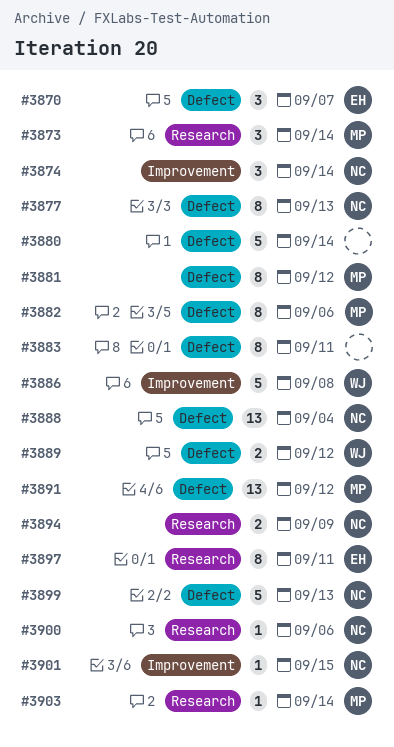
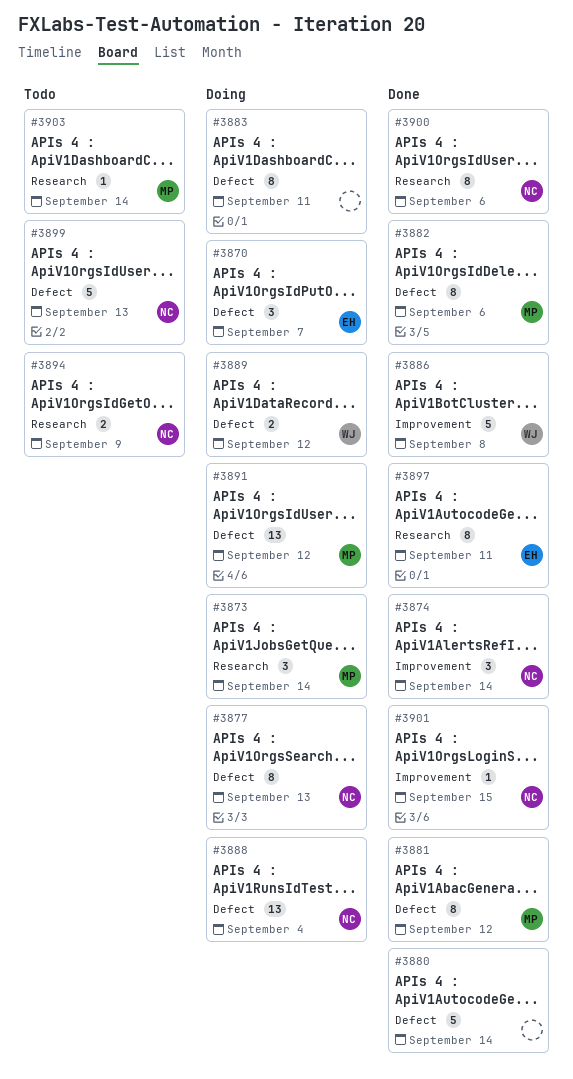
#3900, estimate: 1 -> 8

